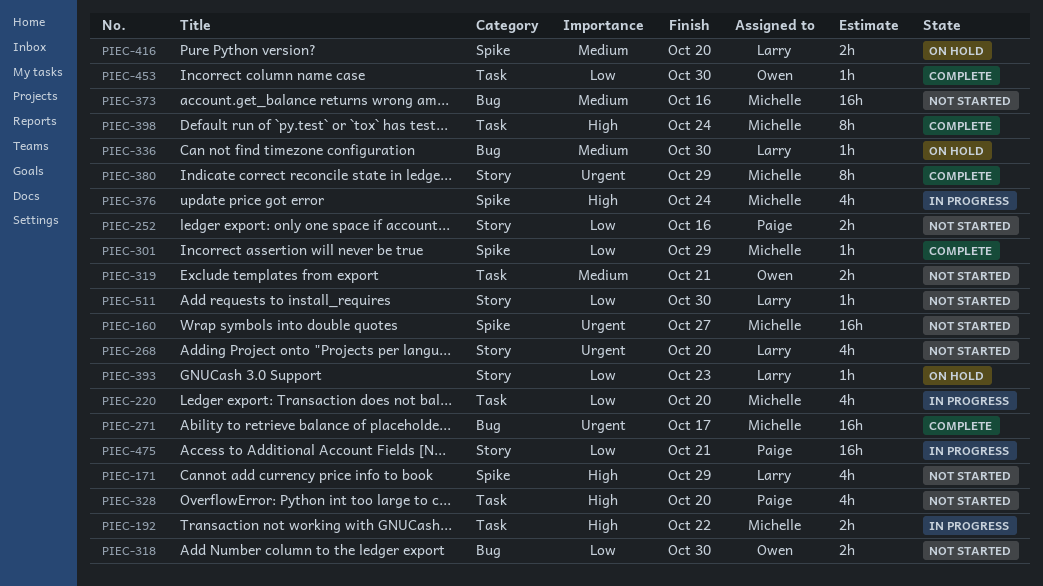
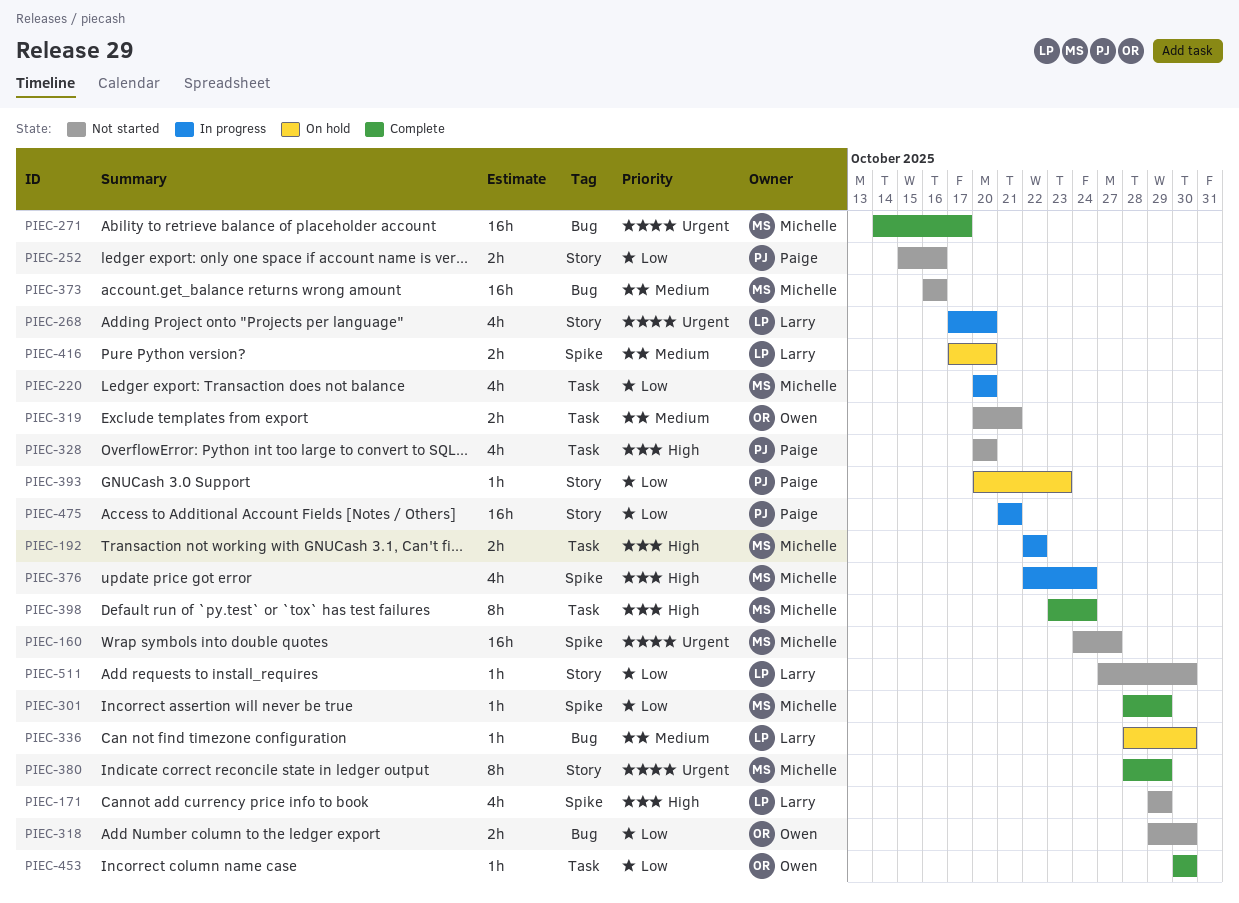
PIEC-268, status: Not started -> In progress
PIEC-393, owner: Larry -> Paige

